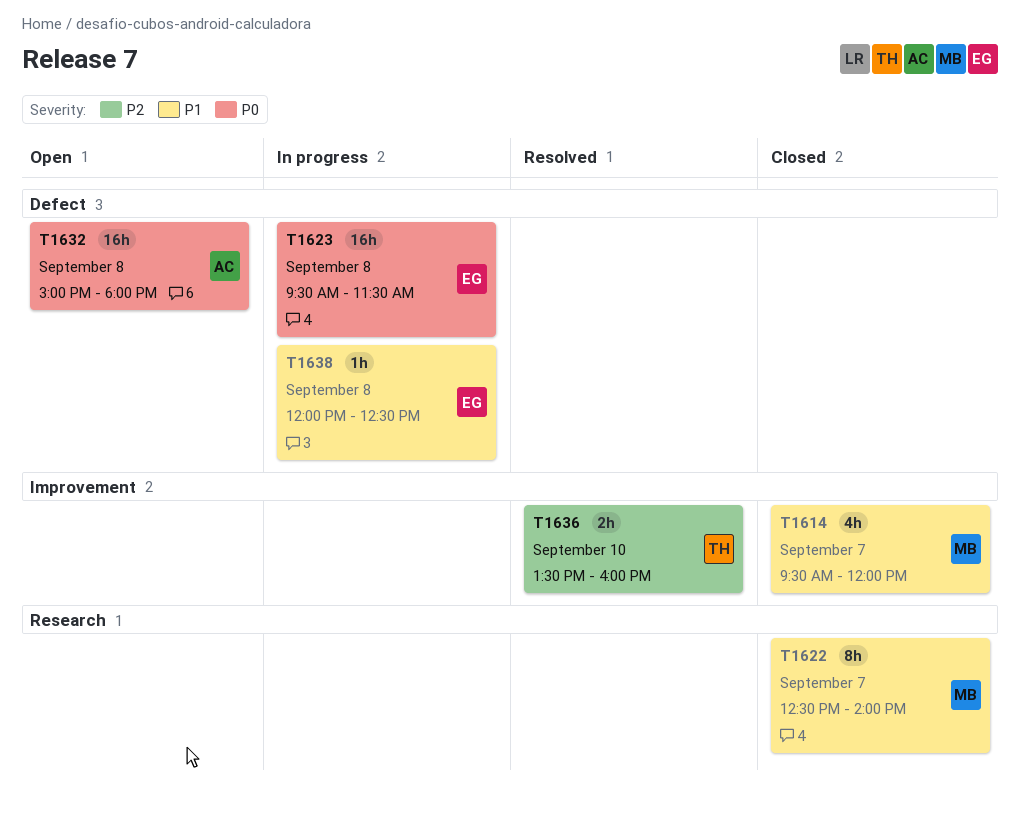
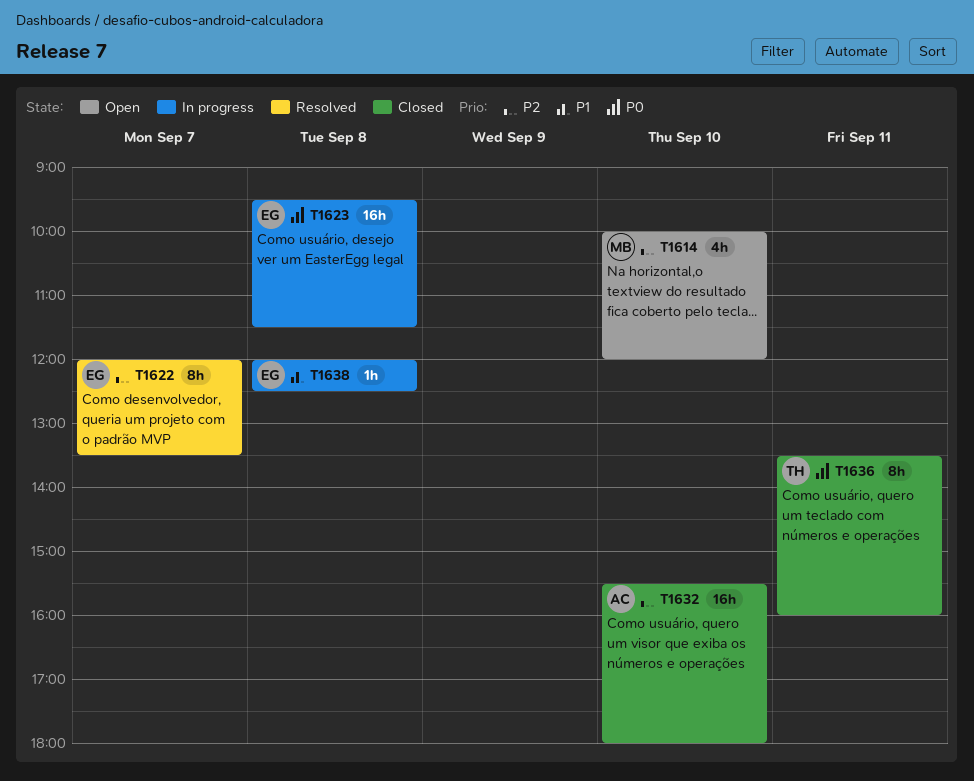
T1614, status: Closed -> Open
T1614, priority: P1 -> P2
T1614, day: Sep 7 -> Sep 10
T1614, begins: 09:30 -> 10:00
T1622, status: Closed -> Resolved
T1622, owner: MB -> EG
T1622, priority: P1 -> P2
T1622, begins: 12:30 -> 12:00
T1622, ends: 14:00 -> 13:30
T1632, status: Open -> Closed
T1632, priority: P0 -> P2
T1632, day: Sep 8 -> Sep 10
T1632, begins: 15:00 -> 15:30
T1636, status: Resolved -> Closed
T1636, priority: P2 -> P0
T1636, estimate: 2h -> 8h
T1636, day: Sep 10 -> Sep 11

